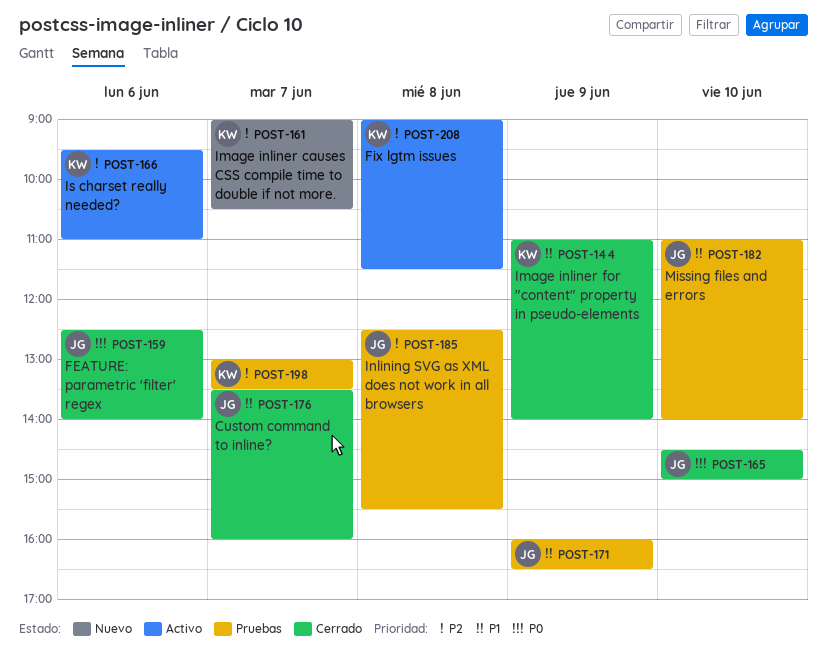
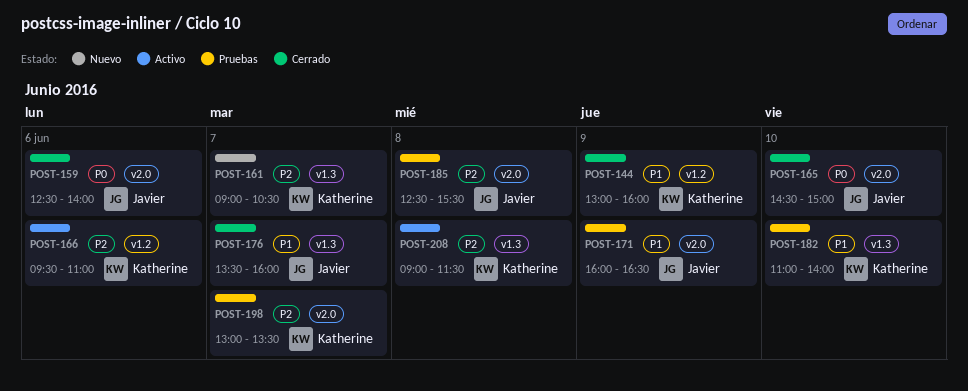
POST-144, begins: 11:00 -> 13:00
POST-144, ends: 14:00 -> 16:00
POST-182, owner: Javier -> Katherine

